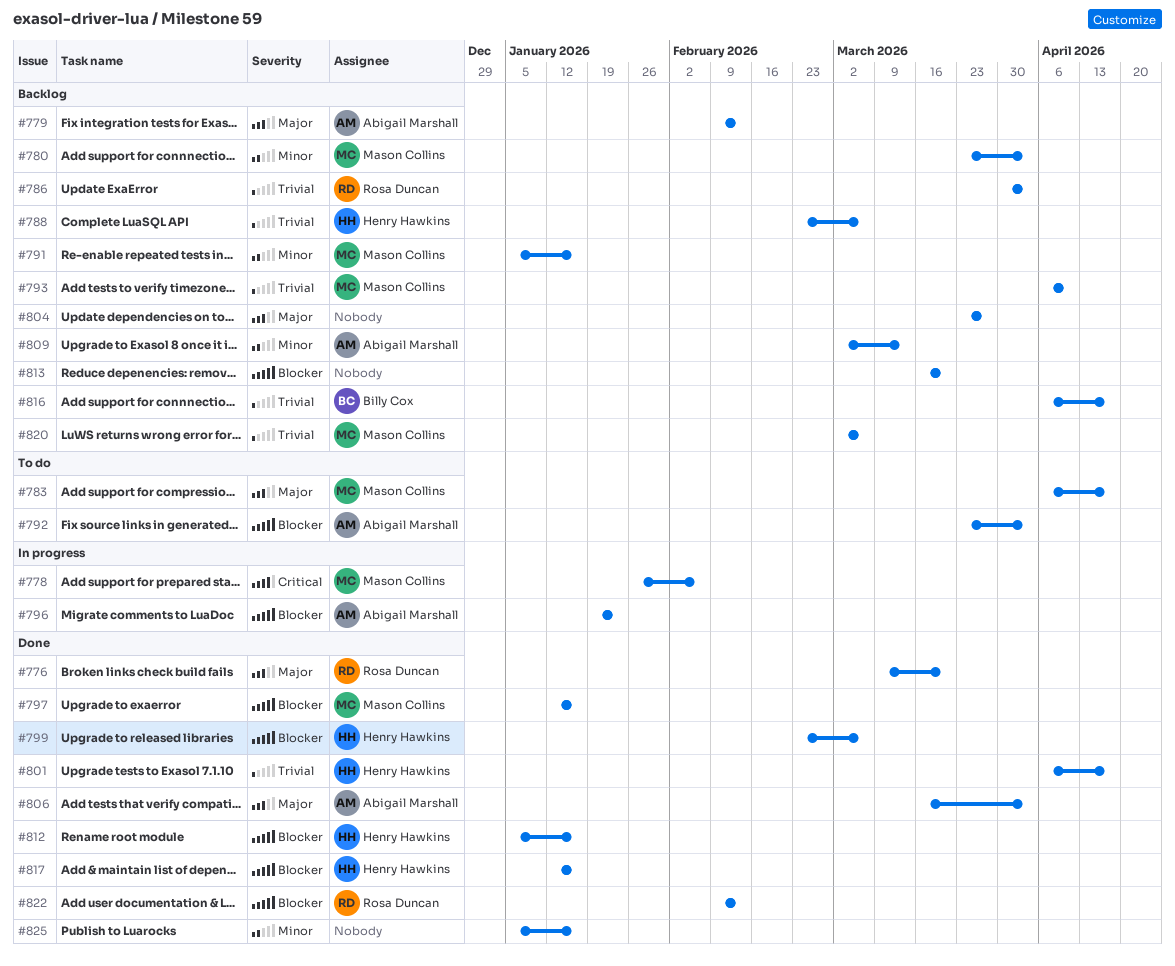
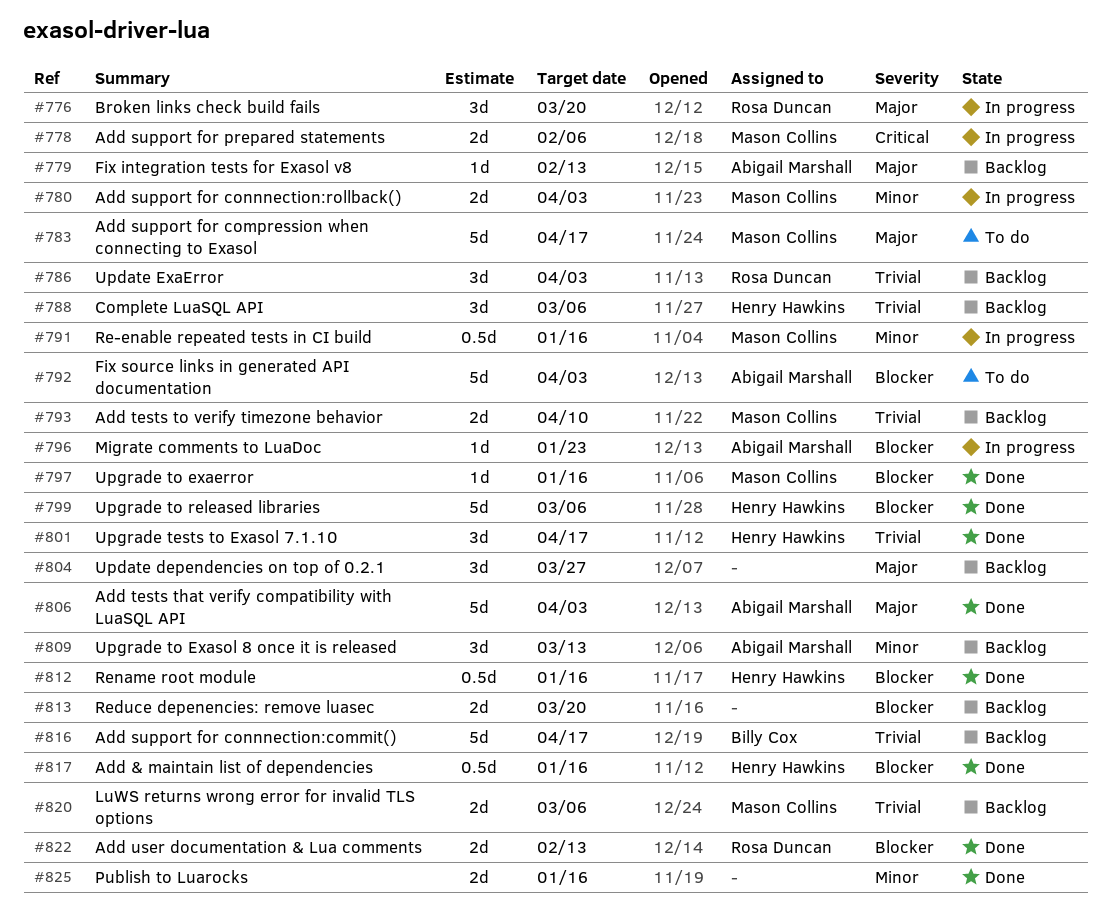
#776, status: Done -> In progress
#780, status: Backlog -> In progress
#791, status: Backlog -> In progress

